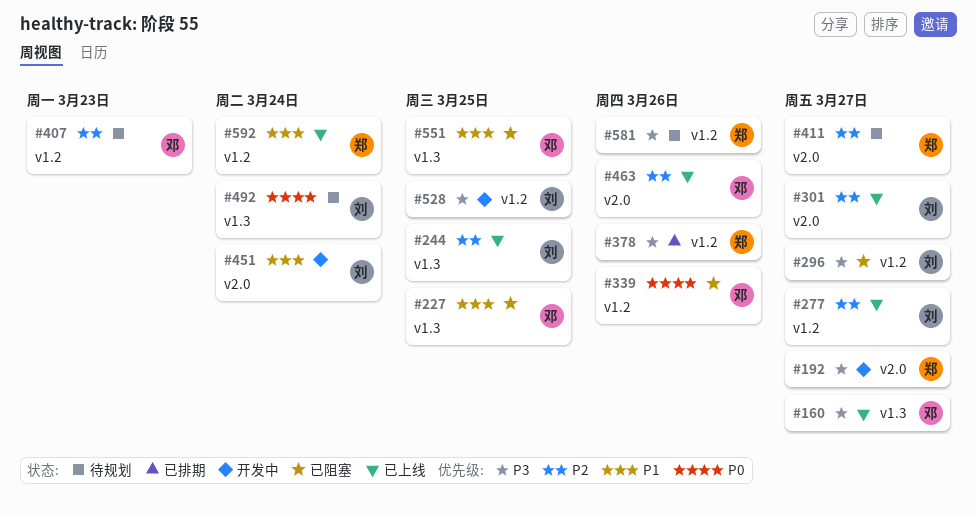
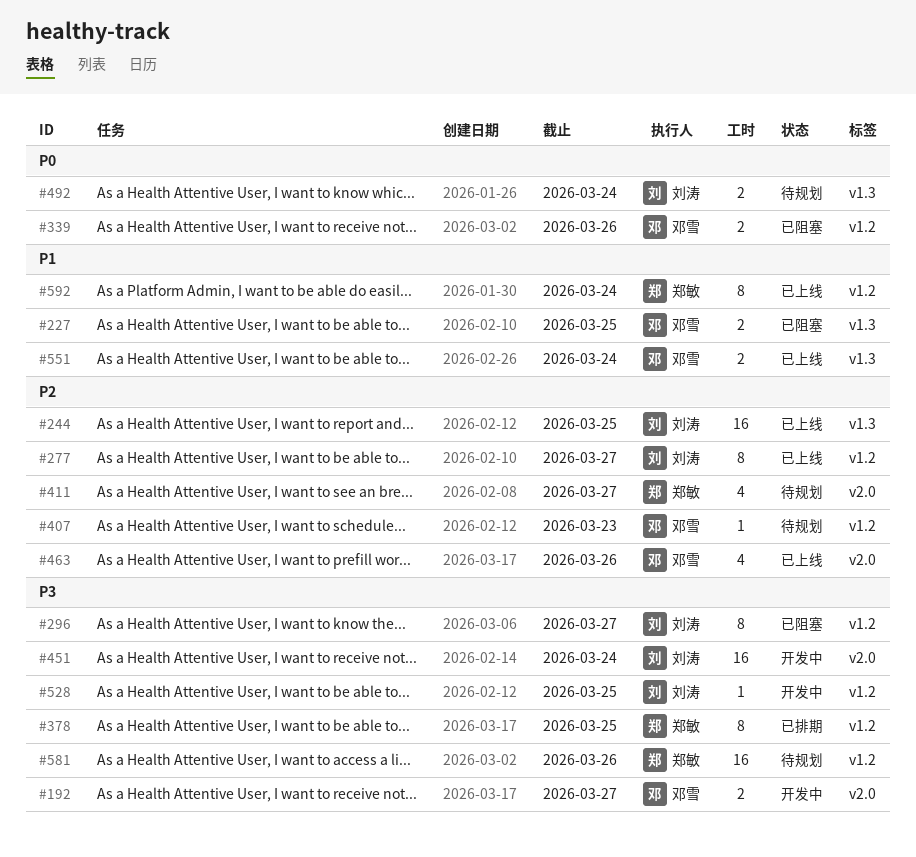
#160: present -> none
#192, owner: 郑敏 -> 邓雪
#301: present -> none
#378, due: Mar 26 -> Mar 25
#451, priority: P1 -> P3
#551, status: 已阻塞 -> 已上线
#551, due: Mar 25 -> Mar 24

